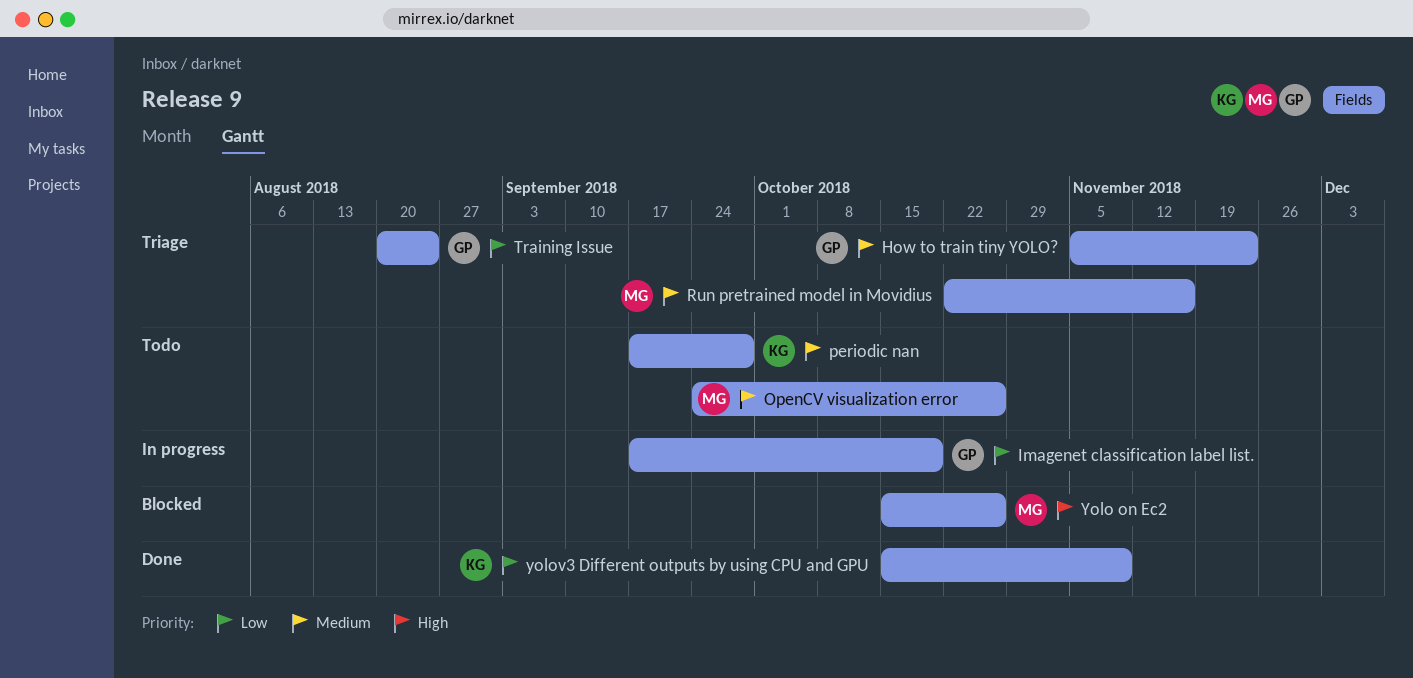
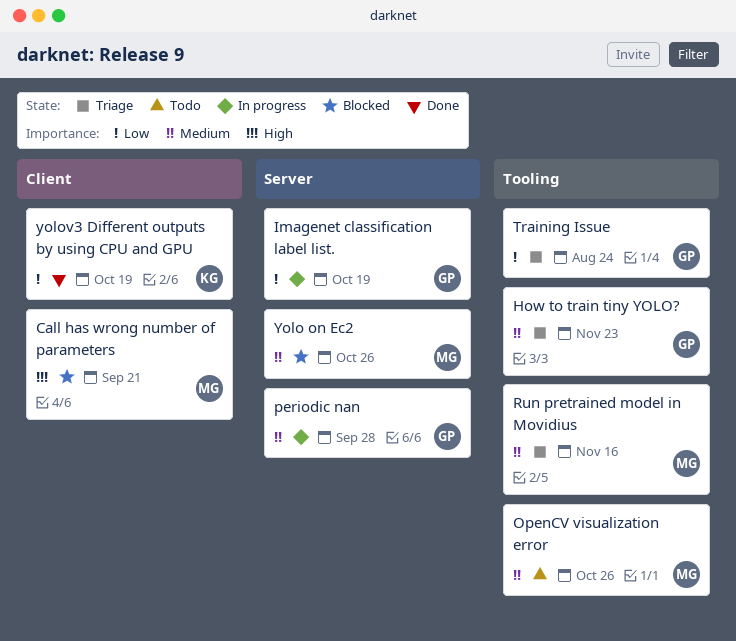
Call has wrong number of parameters: none -> present
periodic nan, status: Todo -> In progress
periodic nan, owner: KG -> GP
Yolo on Ec2, priority: High -> Medium
yolov3 Different outputs by using CPU and GPU, due: Nov 9 -> Oct 19

